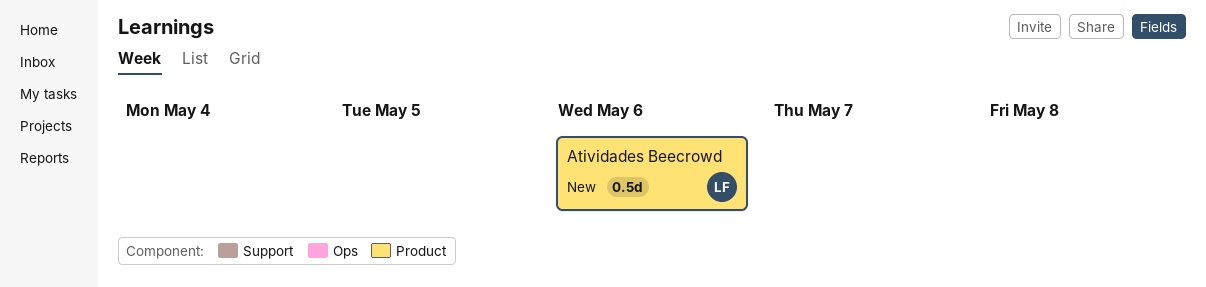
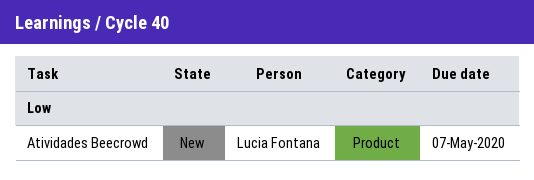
Atividades Beecrowd, due: May 6 -> May 7

